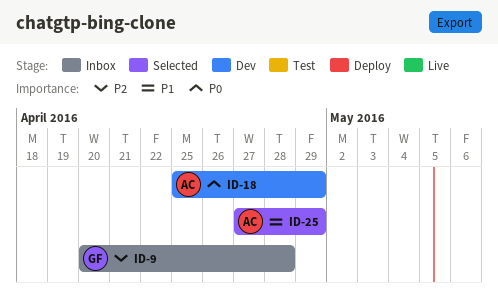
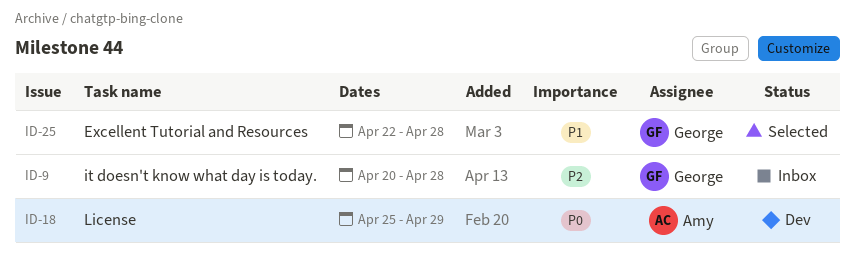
ID-25, owner: Amy -> George
ID-25, start: Apr 27 -> Apr 22
ID-25, due: Apr 29 -> Apr 28

